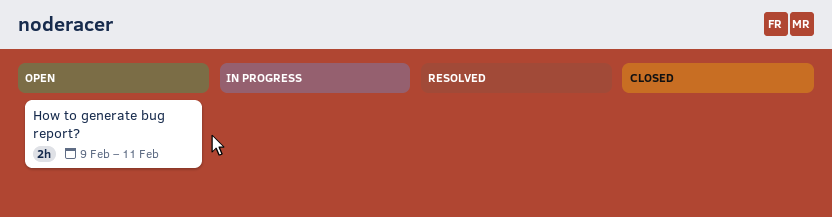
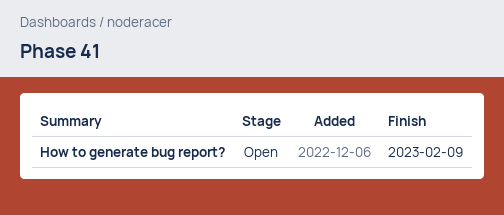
How to generate bug report?, due: Feb 11 -> Feb 9

